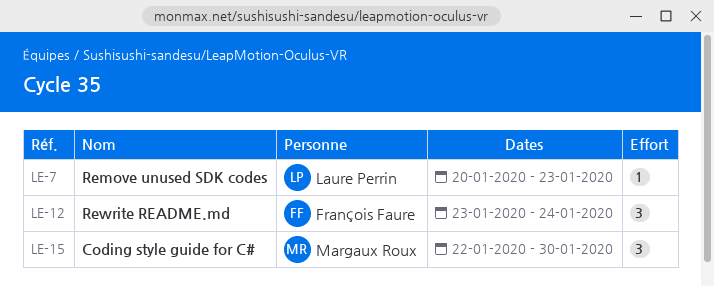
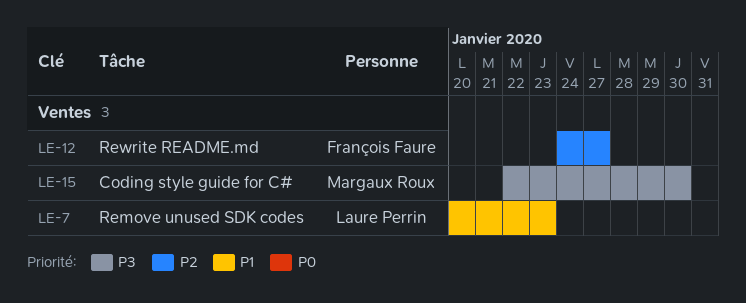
LE-12, start: Jan 23 -> Jan 24
LE-12, due: Jan 24 -> Jan 27

